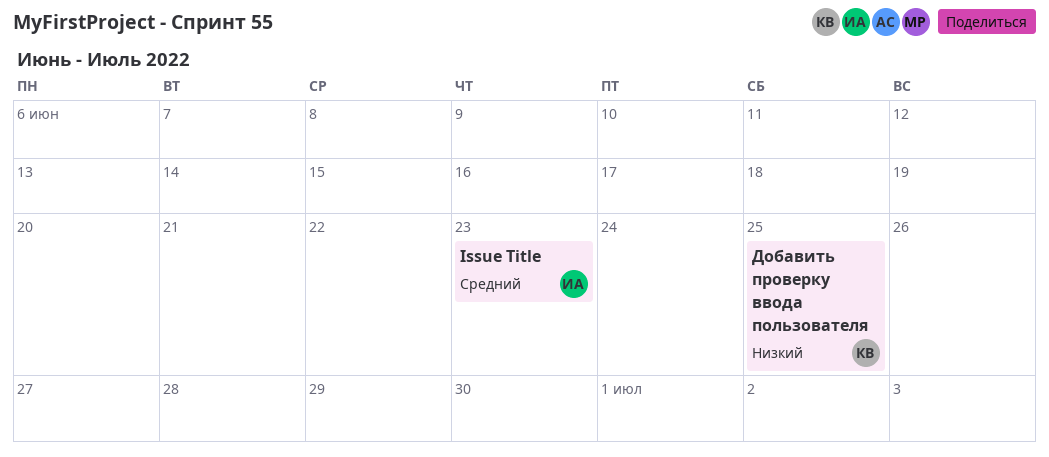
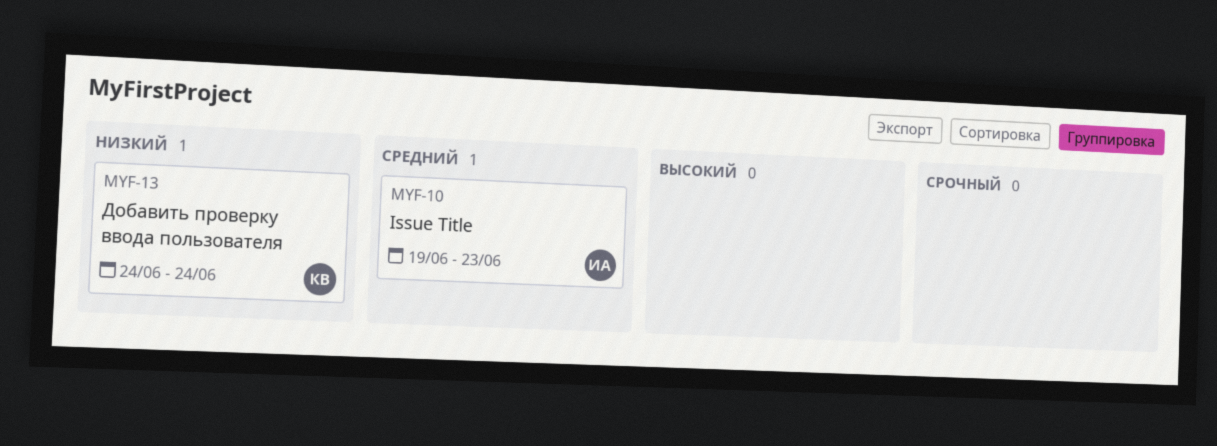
Добавить проверку ввода пользователя, due: Jun 25 -> Jun 24

